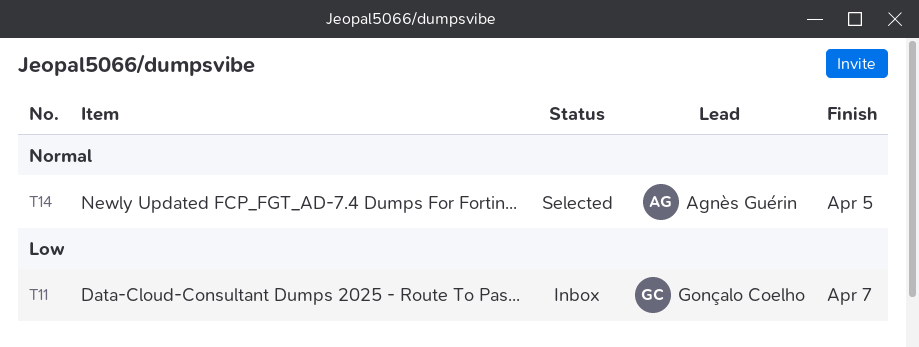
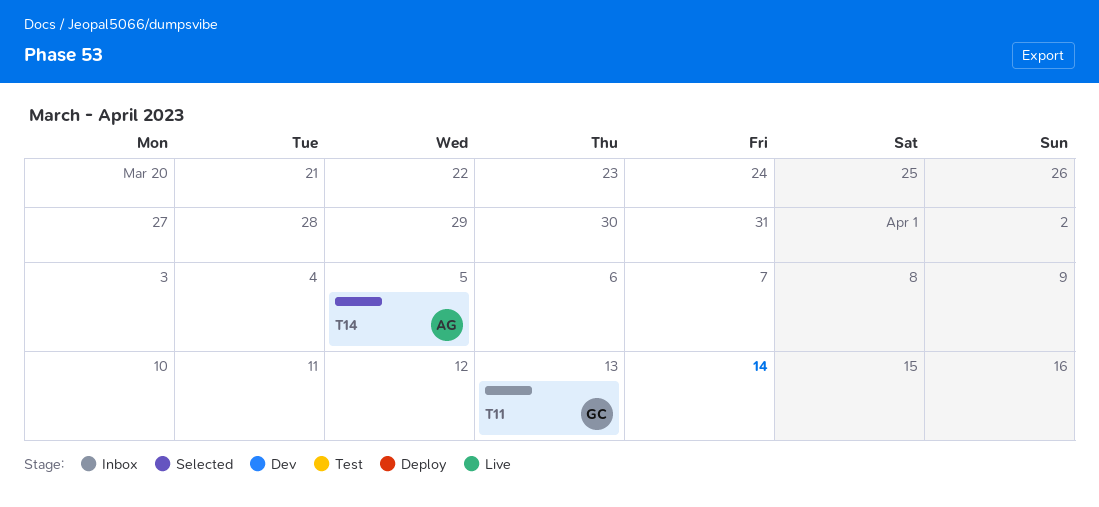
T11, due: Apr 7 -> Apr 13

